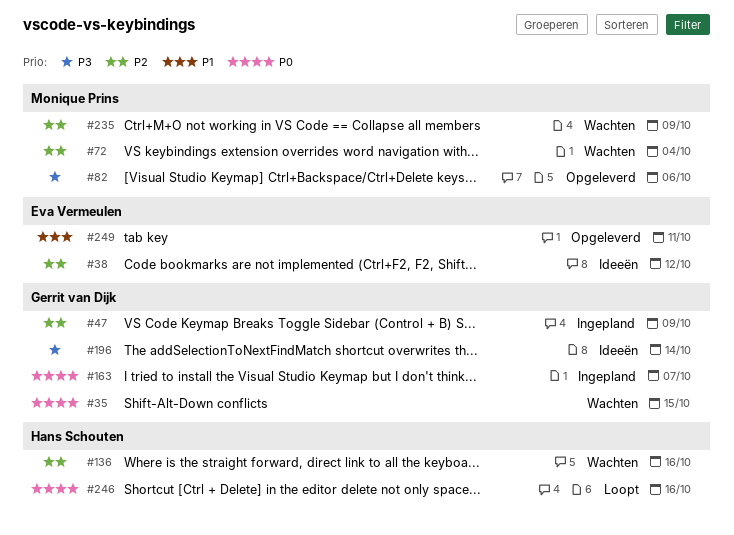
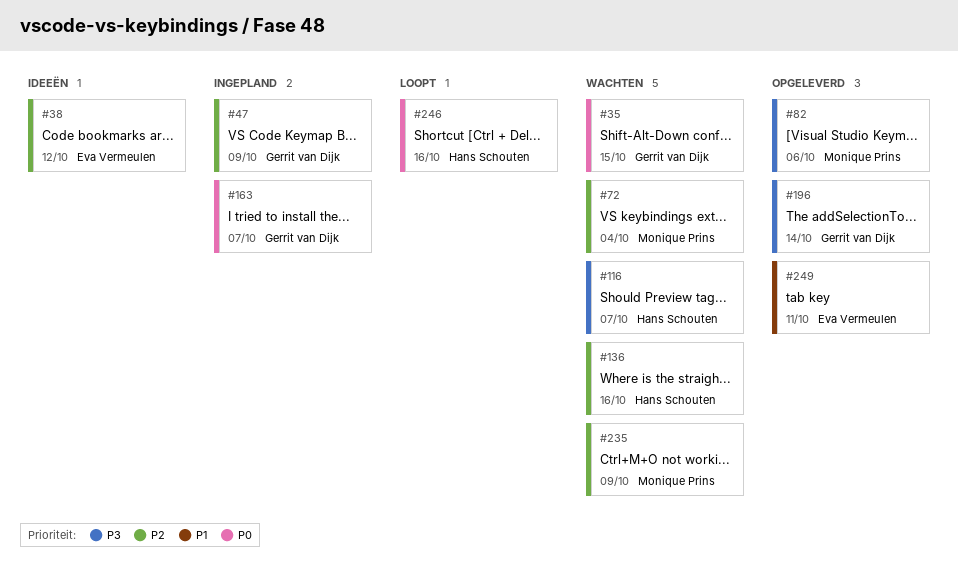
#116: none -> present
#196, status: Ideeën -> Opgeleverd

